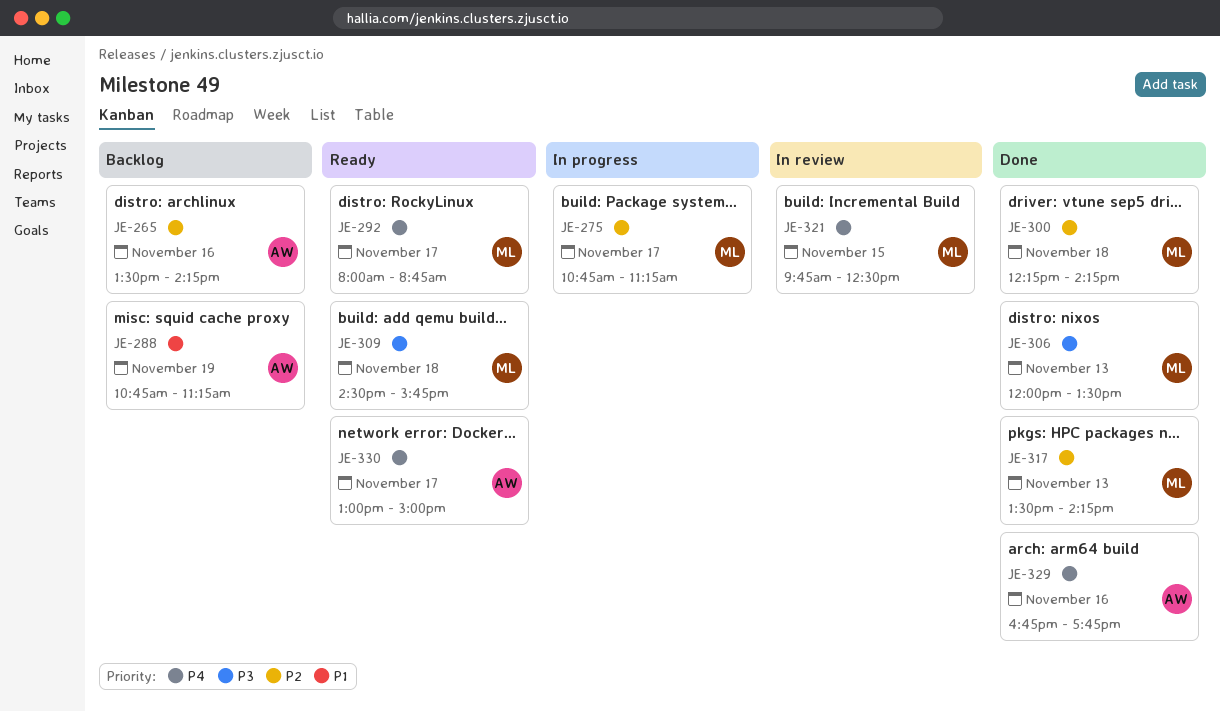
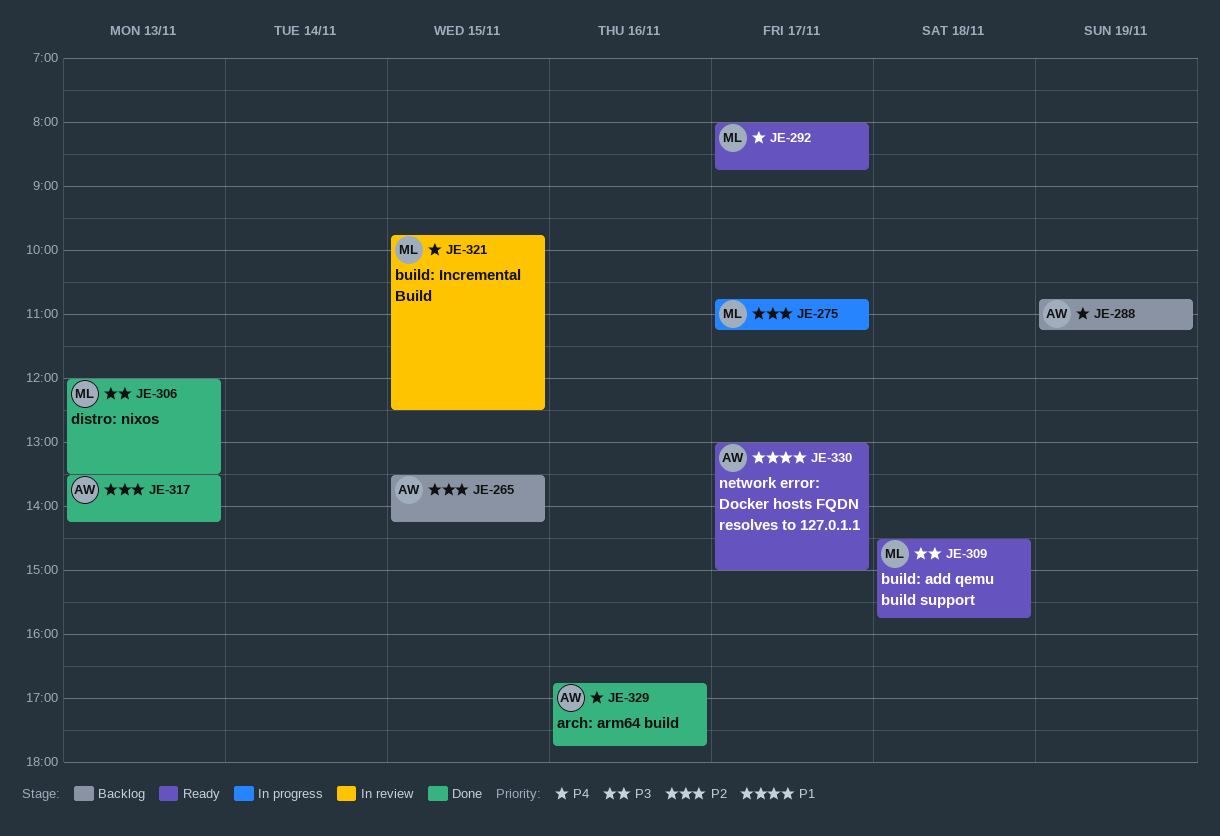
JE-265, day: Nov 16 -> Nov 15
JE-288, priority: P1 -> P4
JE-300: present -> none
JE-317, owner: ML -> AW
JE-330, priority: P4 -> P1

